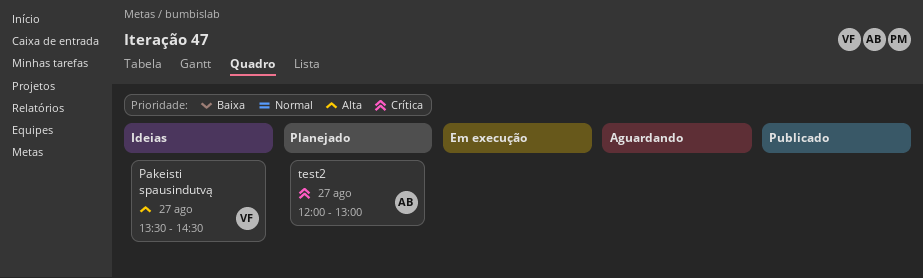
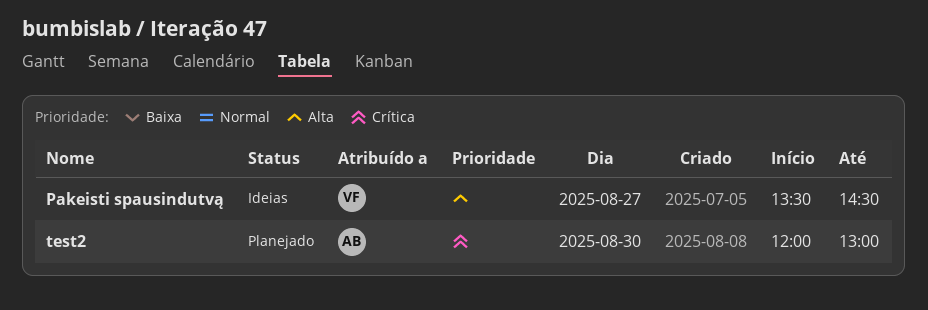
test2, day: Aug 27 -> Aug 30

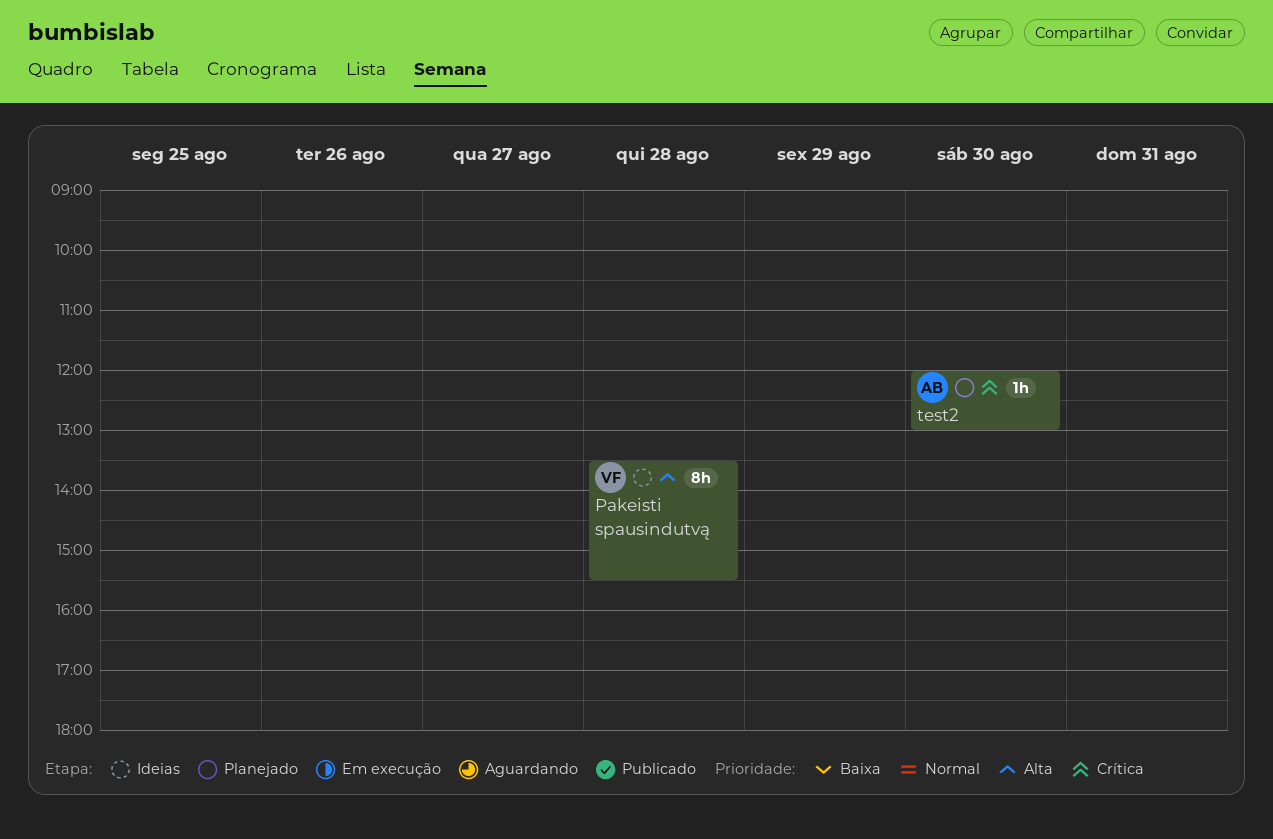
Pakeisti spausindutvą, day: Aug 27 -> Aug 28
Pakeisti spausindutvą, ends: 14:30 -> 15:30

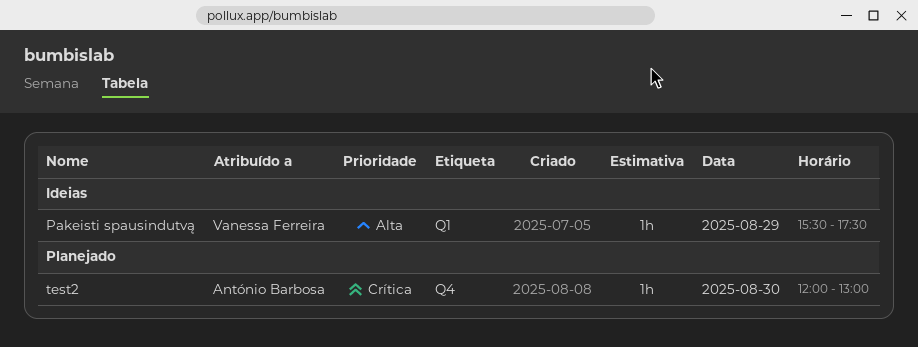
Pakeisti spausindutvą, estimate: 8h -> 1h
Pakeisti spausindutvą, day: Aug 28 -> Aug 29
Pakeisti spausindutvą, begins: 13:30 -> 15:30
Pakeisti spausindutvą, ends: 15:30 -> 17:30

